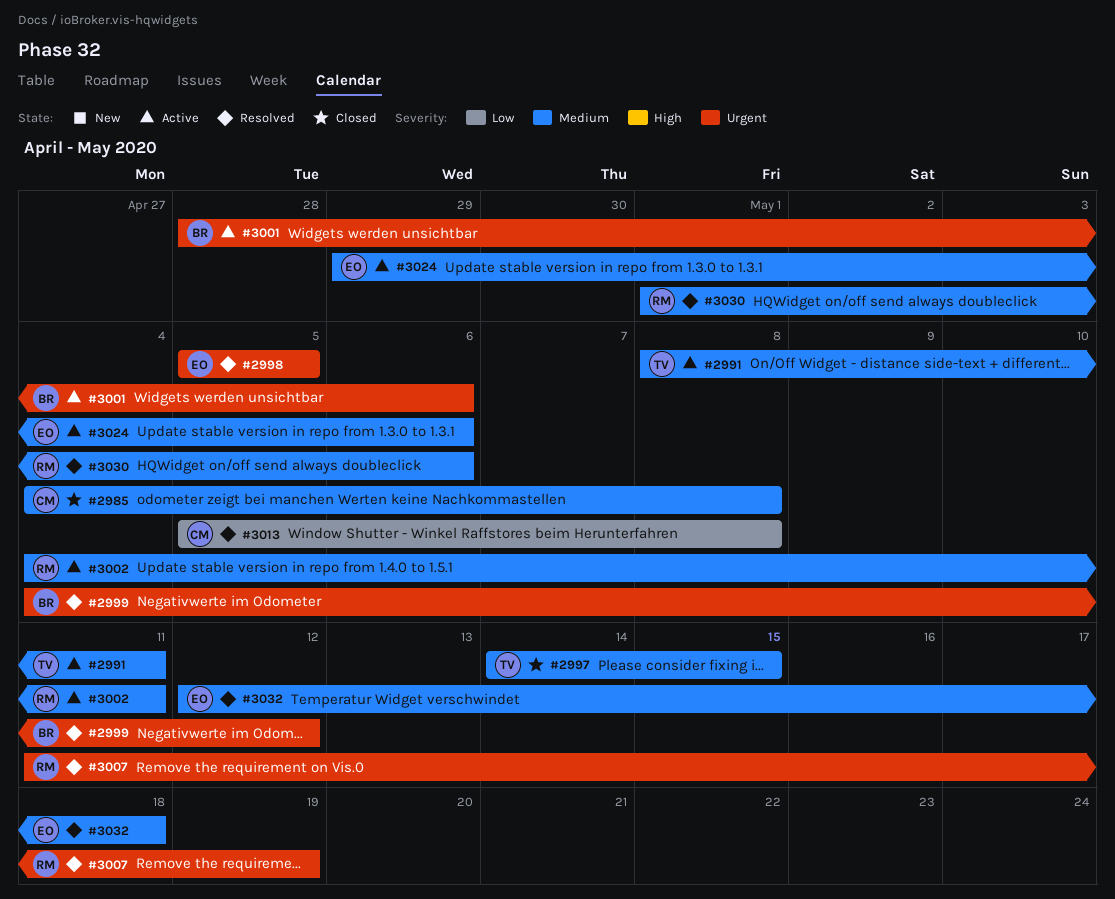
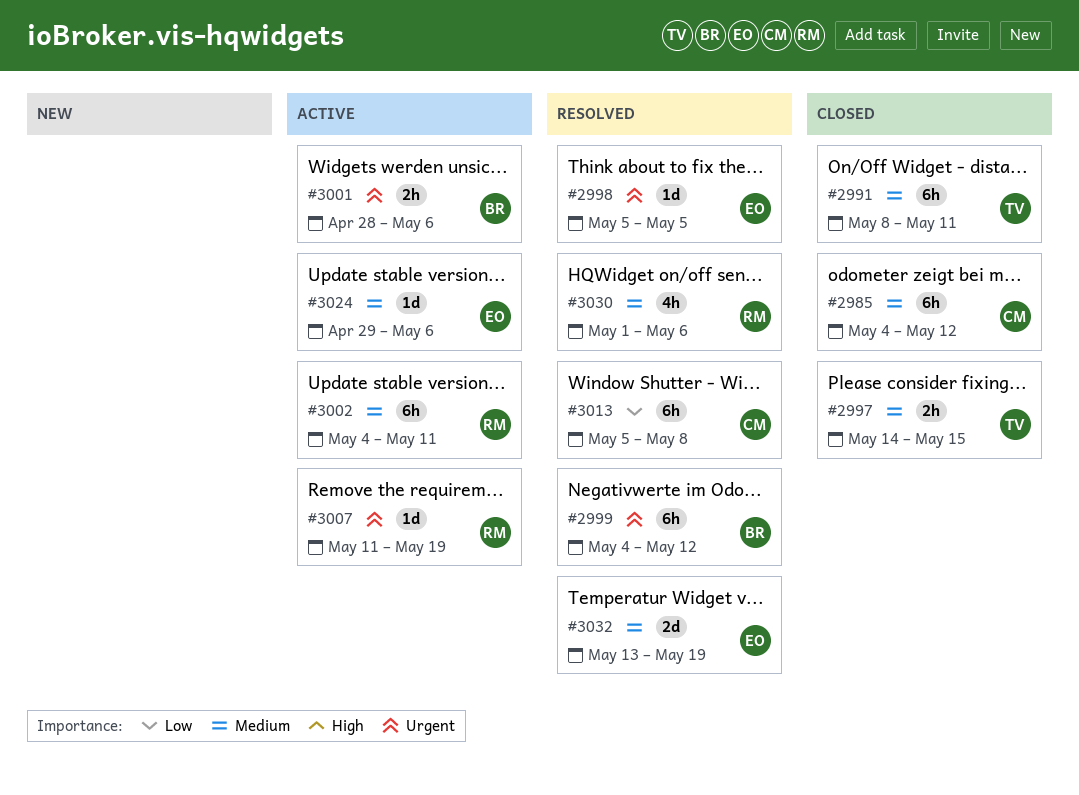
#2985, due: May 8 -> May 12
#2991, status: Active -> Closed
#3007, status: Resolved -> Active
#3032, start: May 12 -> May 13
#3032, due: May 18 -> May 19

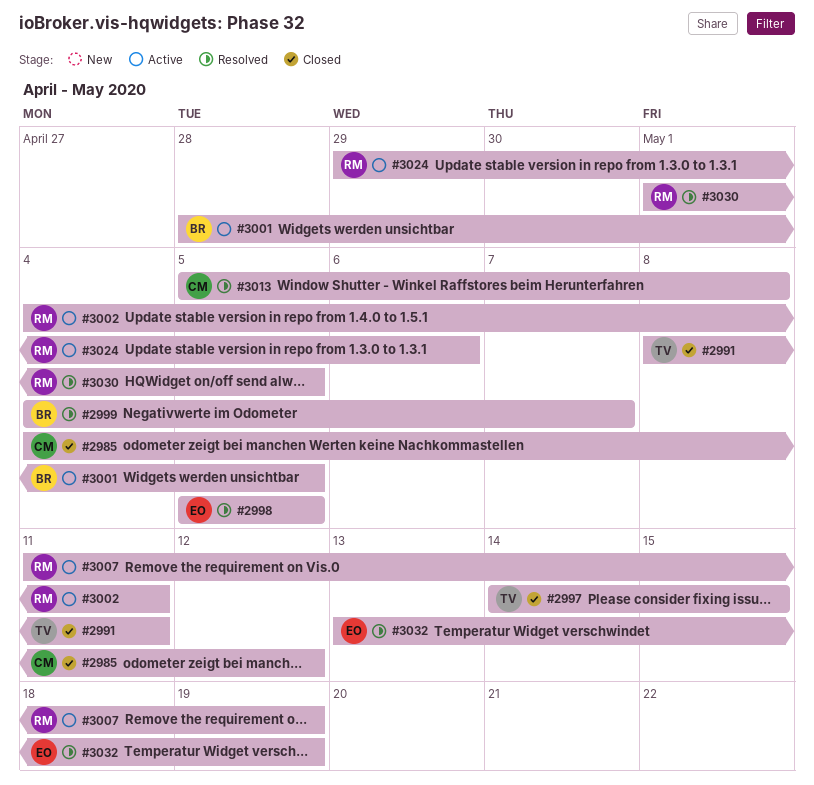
#2999, due: May 12 -> May 7
#3001, due: May 6 -> May 5
#3024, owner: EO -> RM
#3030, due: May 6 -> May 5

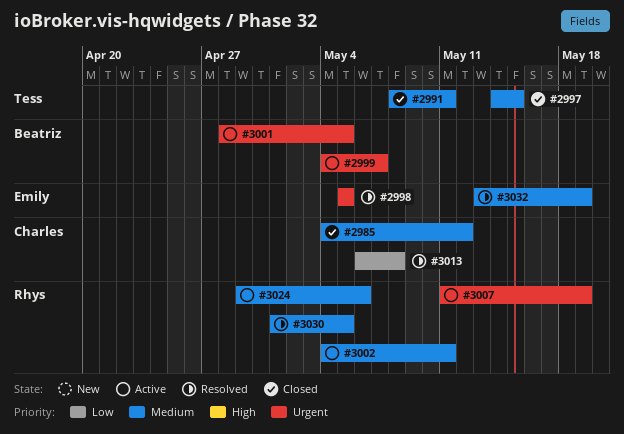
#2999, status: Resolved -> Active
#3013, start: May 5 -> May 6

